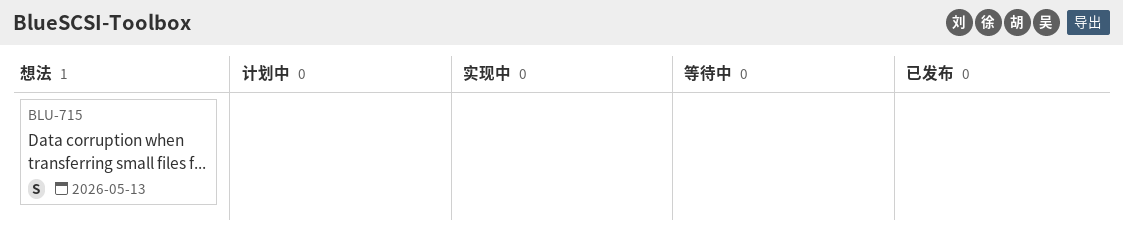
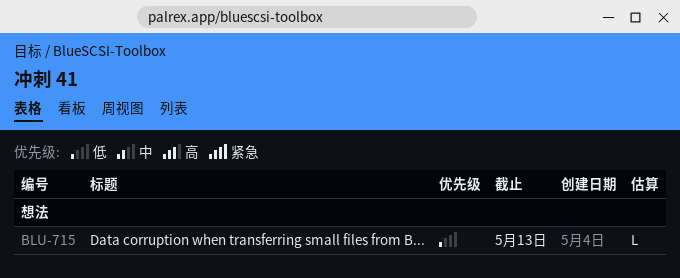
BLU-715, estimate: S -> L

